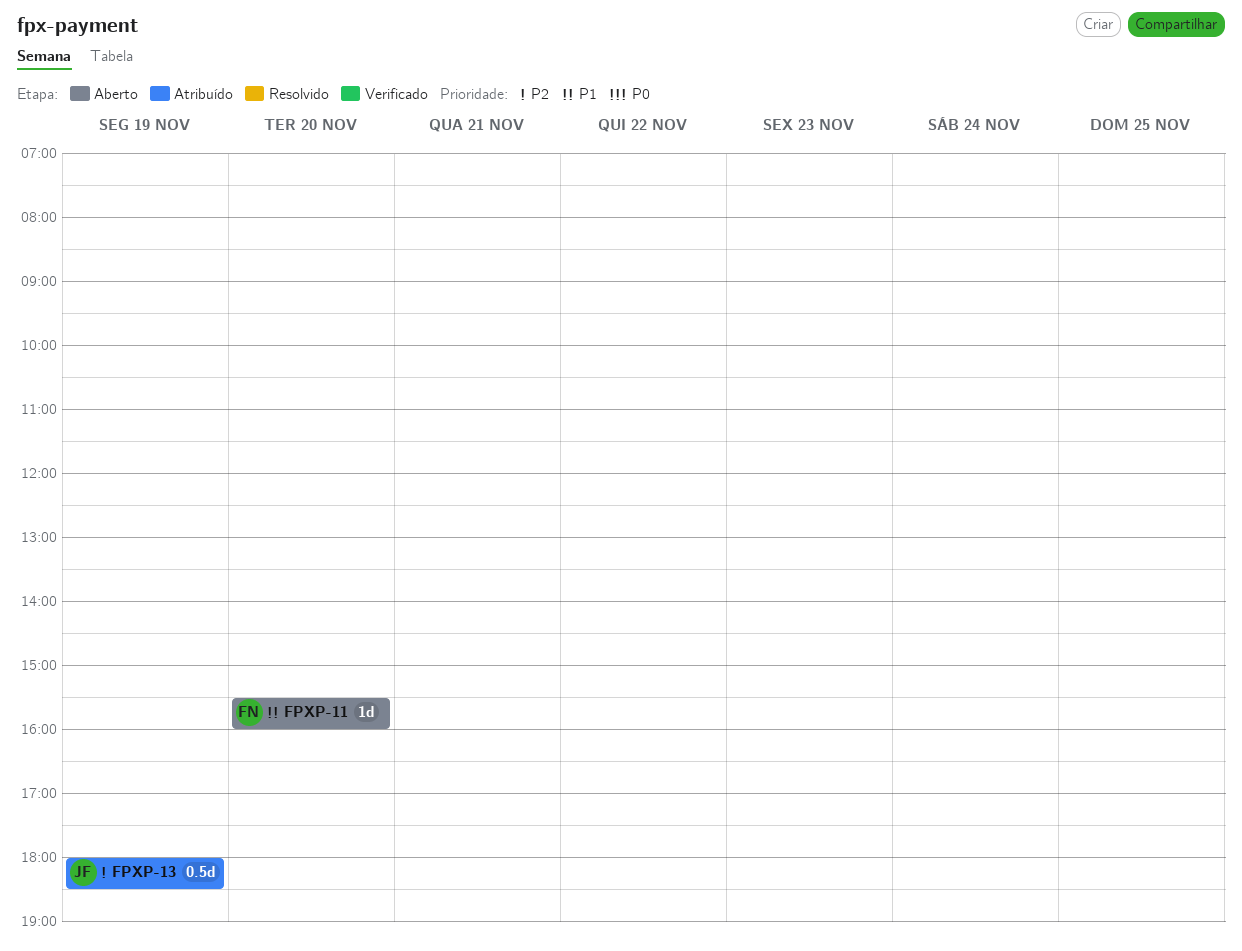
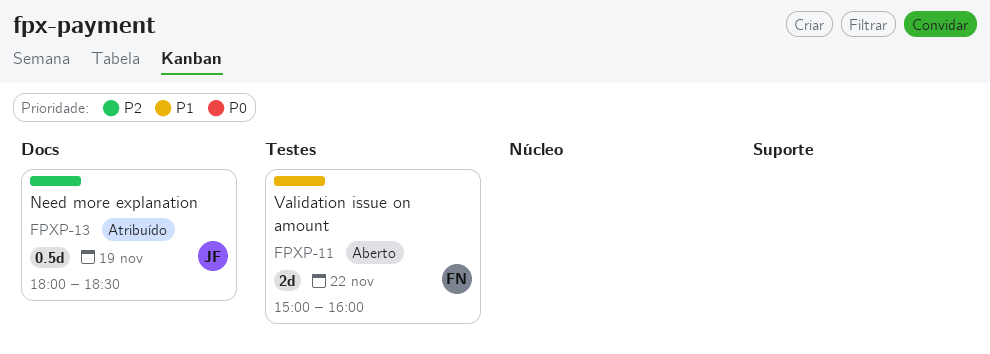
FPXP-11, estimate: 1d -> 2d
FPXP-11, day: Nov 20 -> Nov 22
FPXP-11, begins: 15:30 -> 15:00

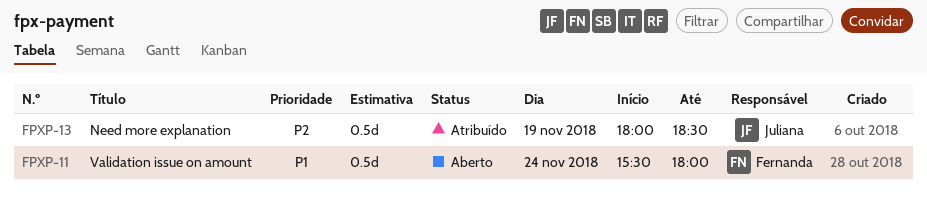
FPXP-11, estimate: 2d -> 0.5d
FPXP-11, day: Nov 22 -> Nov 24
FPXP-11, begins: 15:00 -> 15:30
FPXP-11, ends: 16:00 -> 18:00

